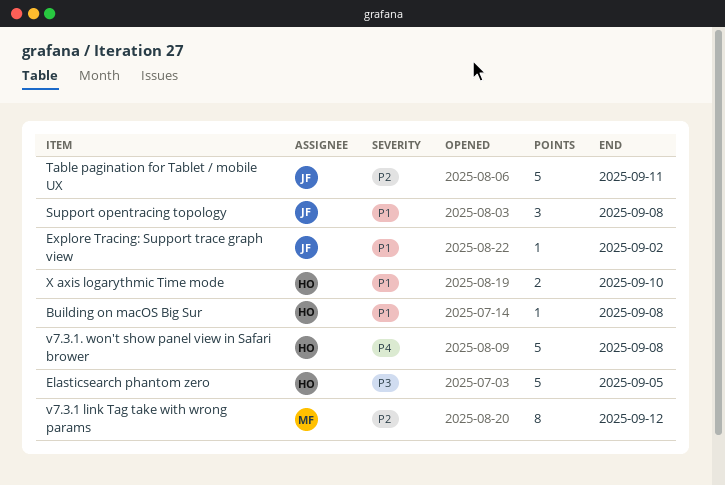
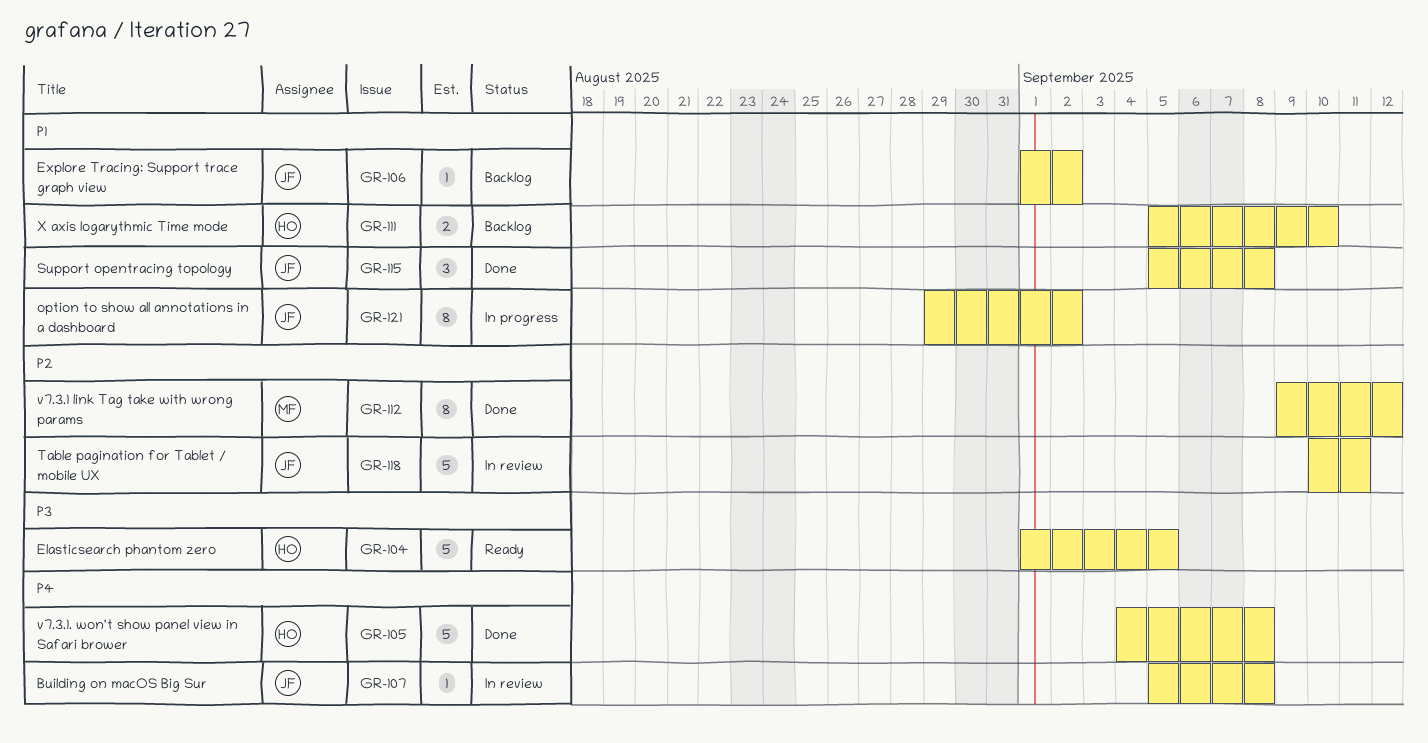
Building on macOS Big Sur, owner: HO -> JF
Building on macOS Big Sur, priority: P1 -> P4
option to show all annotations in a dashboard: none -> present

